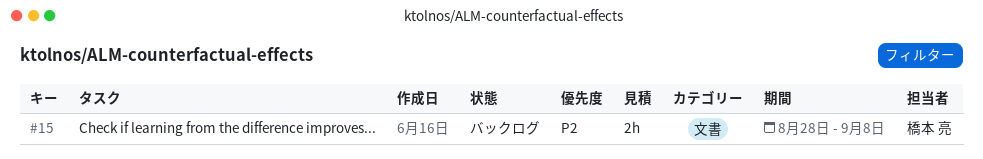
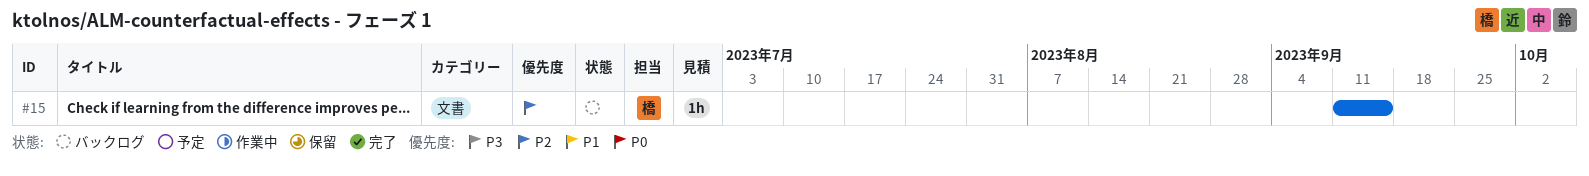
#15, estimate: 2h -> 1h
#15, start: Aug 28 -> Sep 11
#15, due: Sep 8 -> Sep 15

